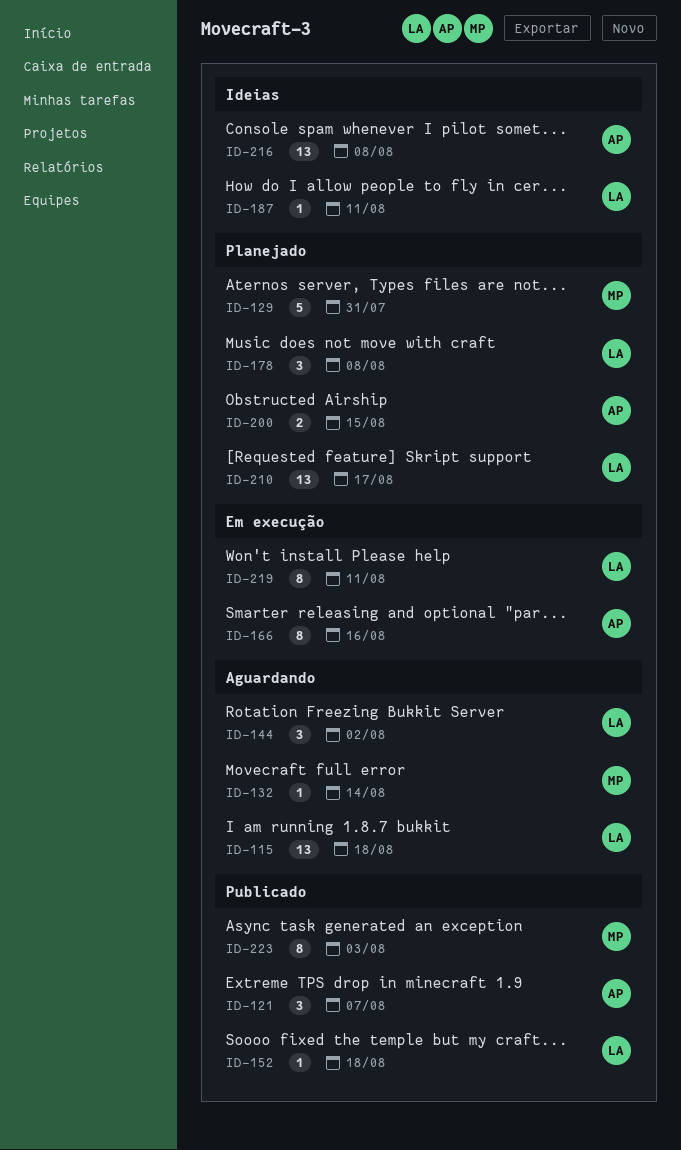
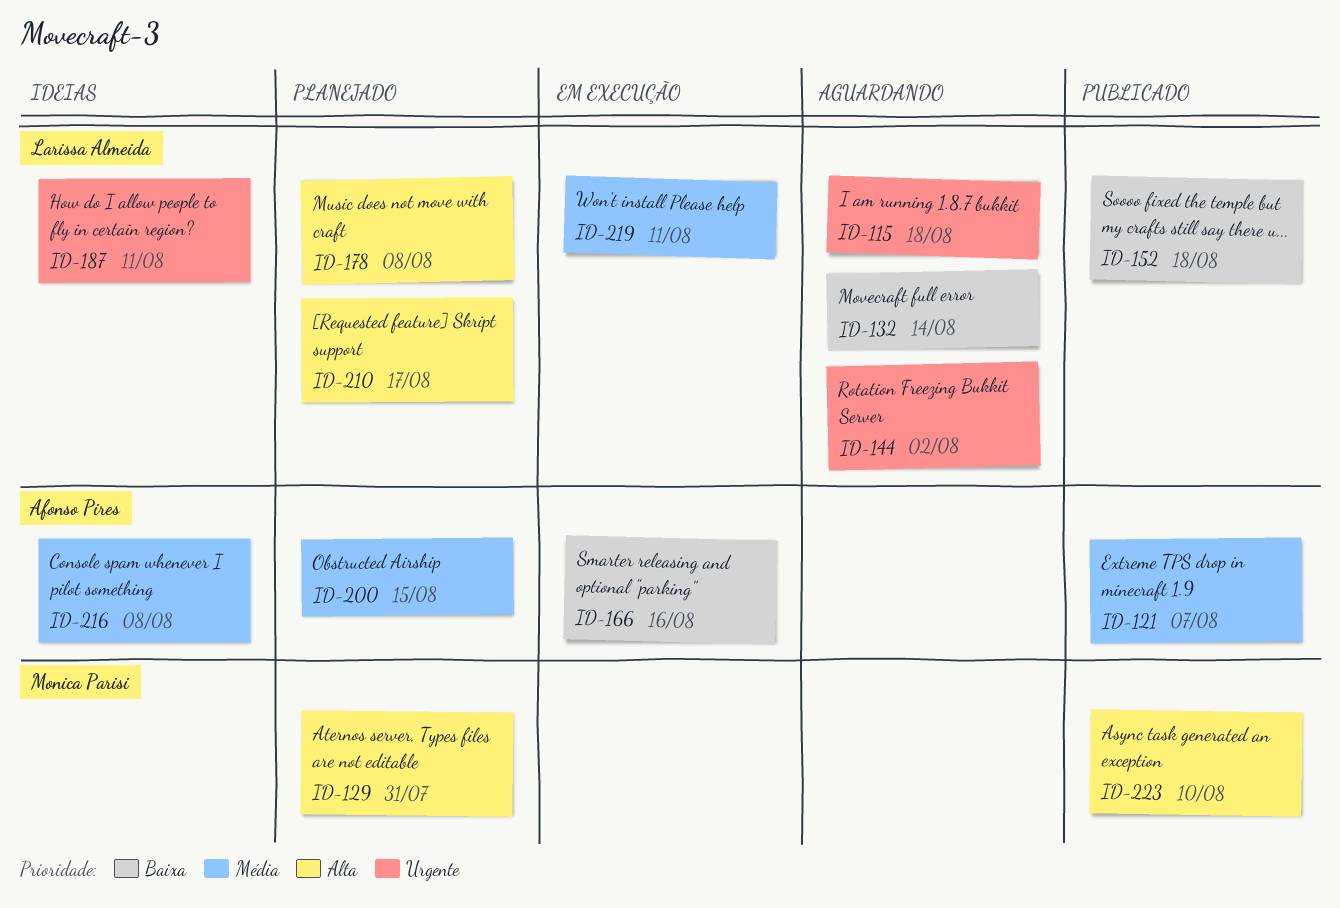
ID-132, owner: Monica Parisi -> Larissa Almeida
ID-223, due: Aug 3 -> Aug 10

